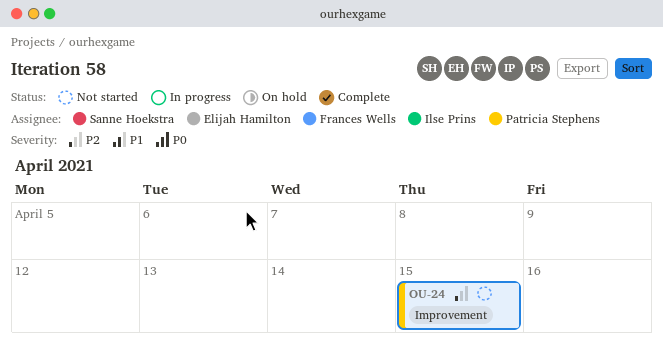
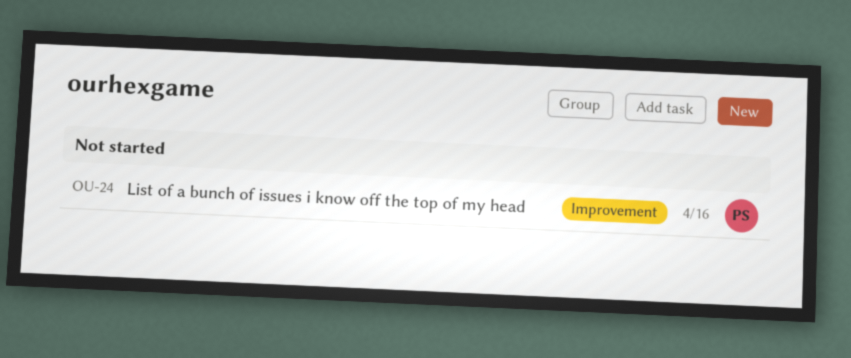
OU-24, due: Apr 15 -> Apr 16

